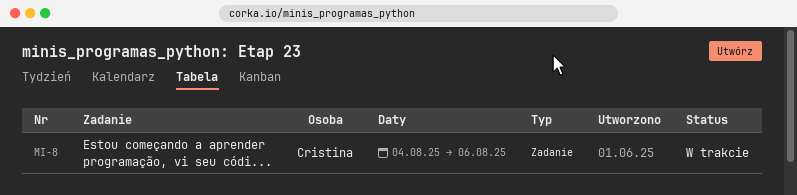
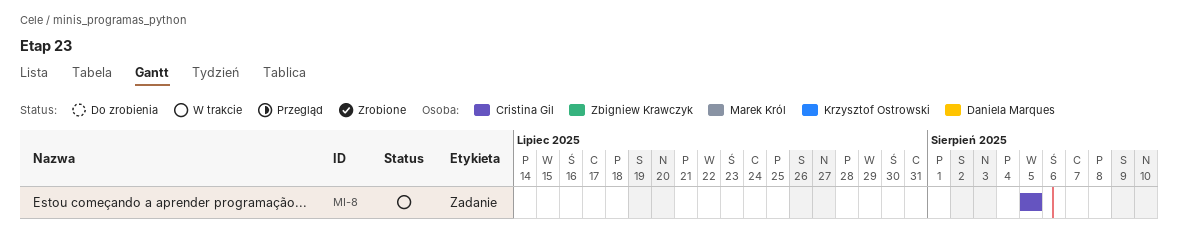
MI-8, start: Aug 4 -> Aug 5
MI-8, due: Aug 6 -> Aug 5

